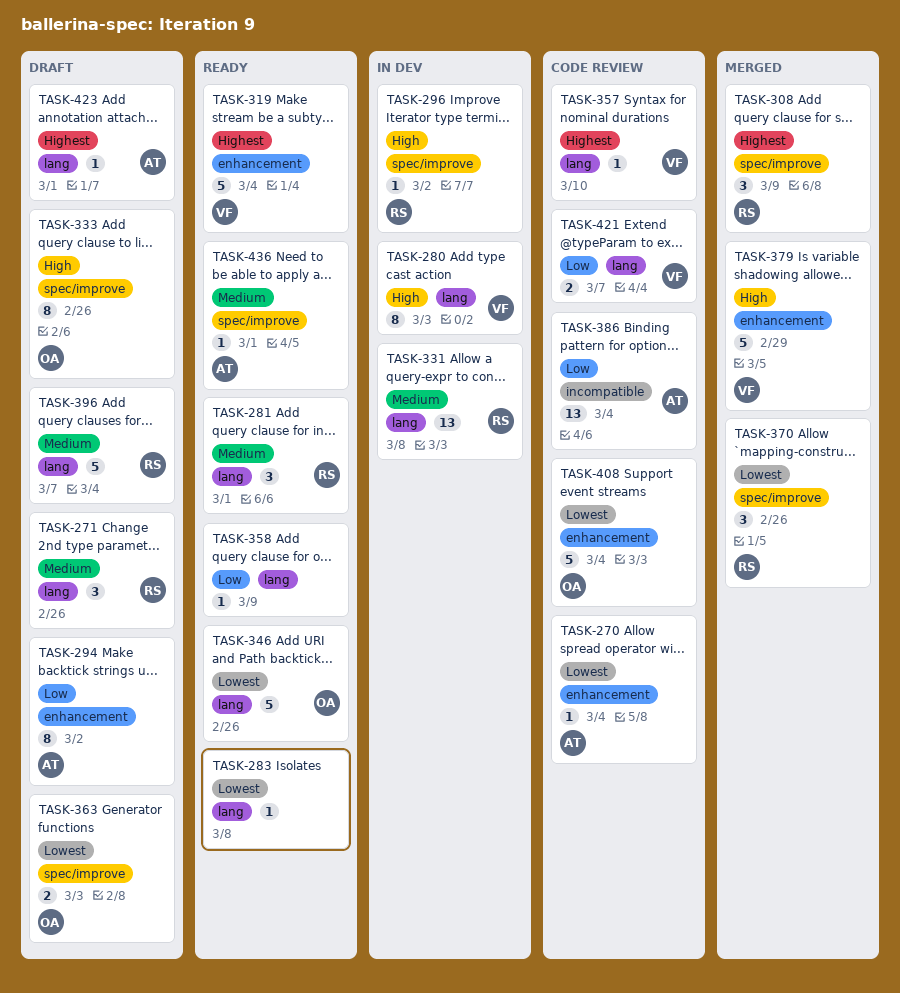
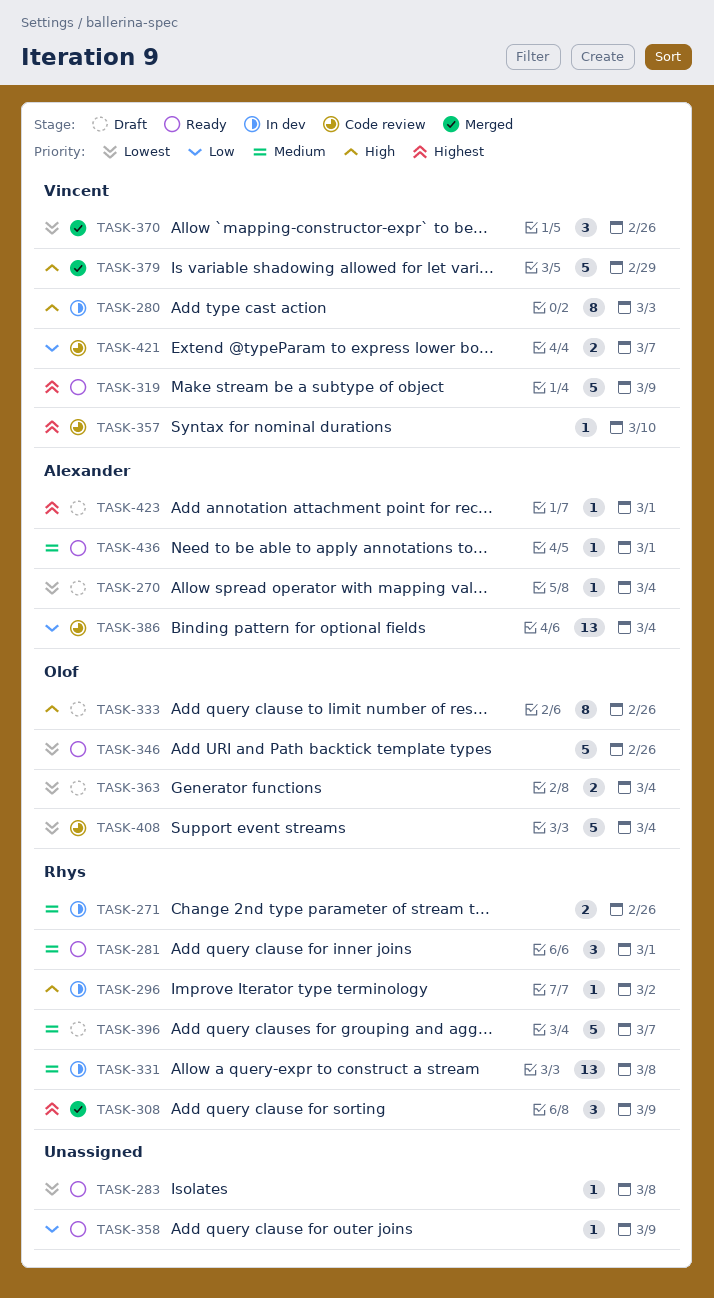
TASK-270, status: Code review -> Draft
TASK-271, status: Draft -> In dev
TASK-271, estimate: 3 -> 2
TASK-294: present -> none
TASK-319, due: Mar 4 -> Mar 9
TASK-363, due: Mar 3 -> Mar 4
TASK-370, owner: Rhys -> Vincent

